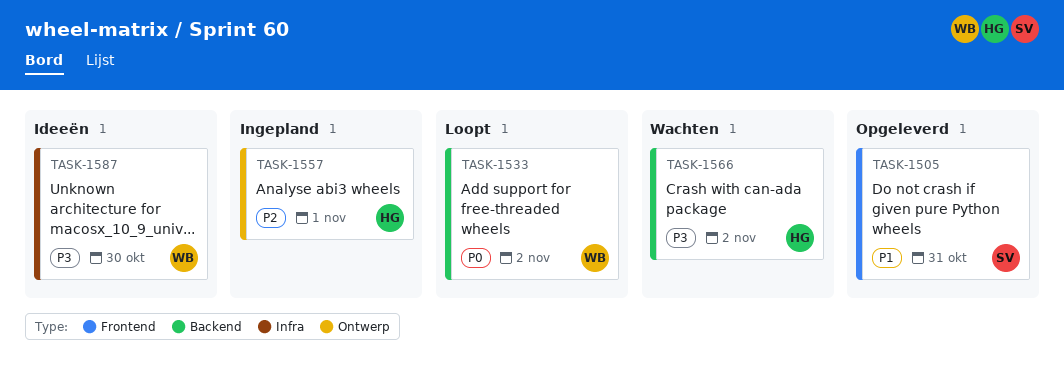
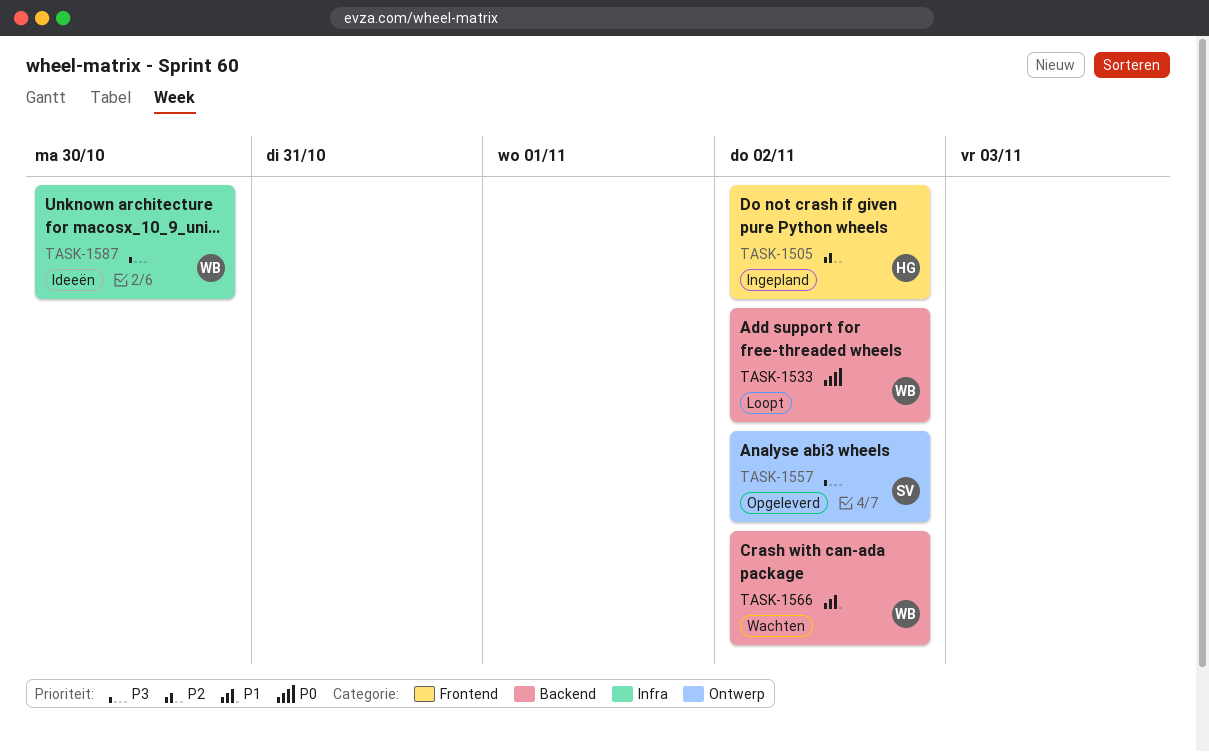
TASK-1505, status: Opgeleverd -> Ingepland
TASK-1505, owner: SV -> HG
TASK-1505, priority: P1 -> P2
TASK-1505, due: Oct 31 -> Nov 2
TASK-1557, status: Ingepland -> Opgeleverd
TASK-1557, owner: HG -> SV
TASK-1557, priority: P2 -> P3
TASK-1557, due: Nov 1 -> Nov 2
TASK-1566, owner: HG -> WB
TASK-1566, priority: P3 -> P1

